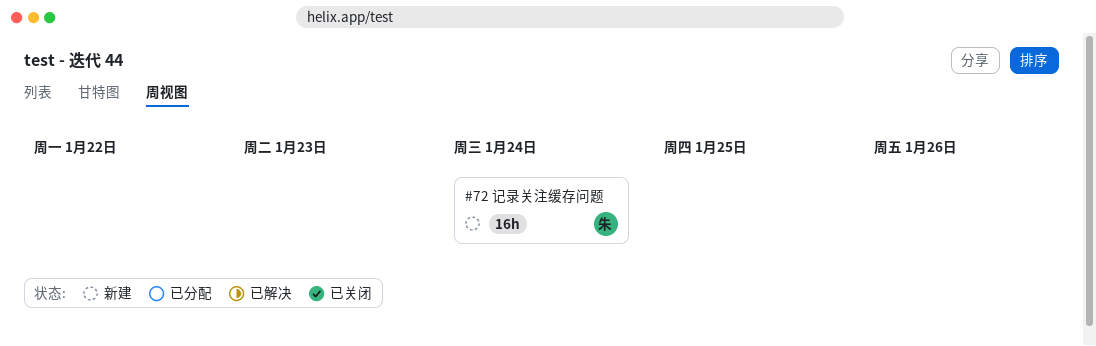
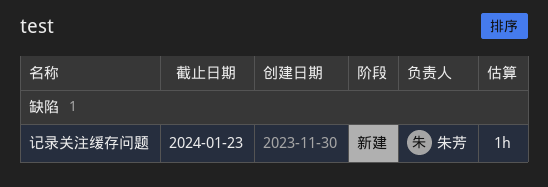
记录关注缓存问题, estimate: 16h -> 1h
记录关注缓存问题, due: Jan 24 -> Jan 23

